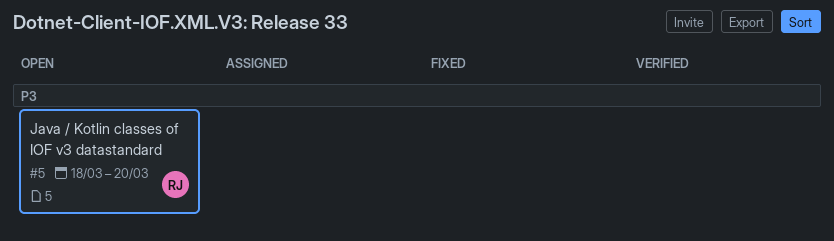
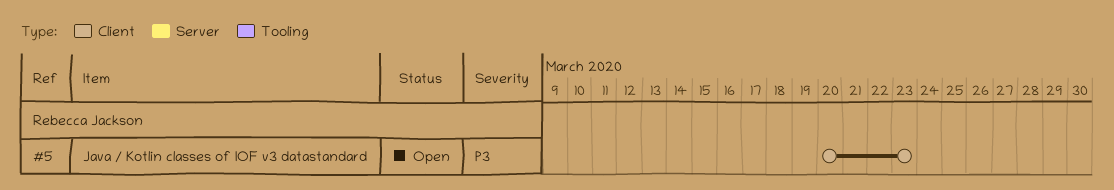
#5, start: Mar 18 -> Mar 20
#5, due: Mar 20 -> Mar 23

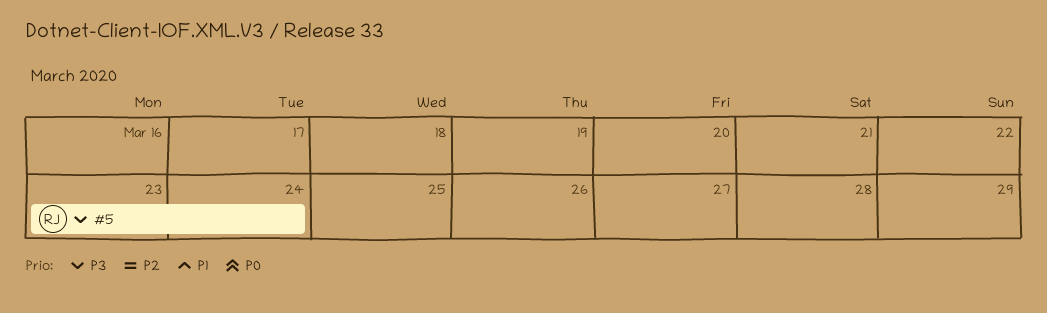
#5, start: Mar 20 -> Mar 23
#5, due: Mar 23 -> Mar 24

